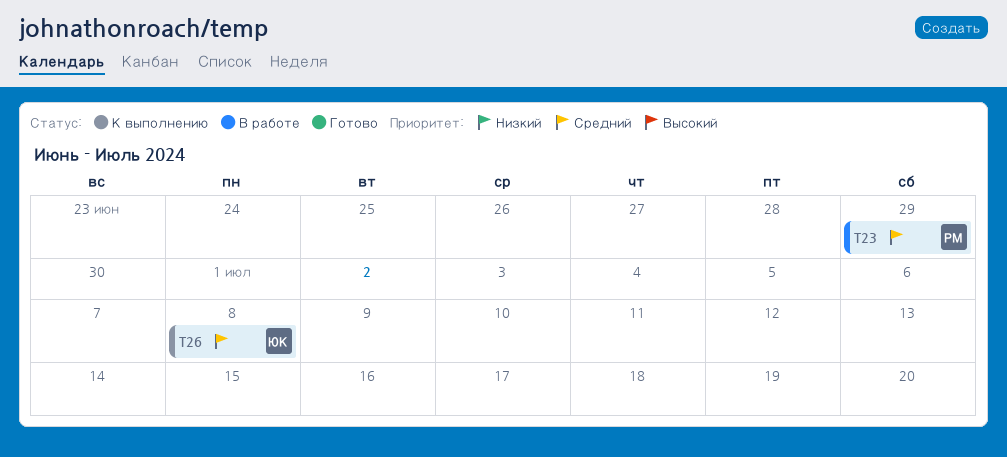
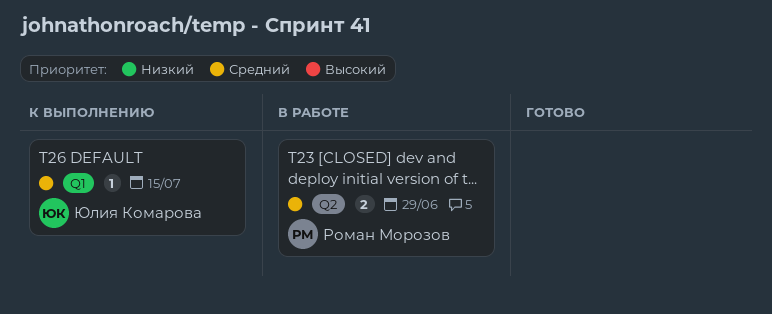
T26, due: Jul 8 -> Jul 15

